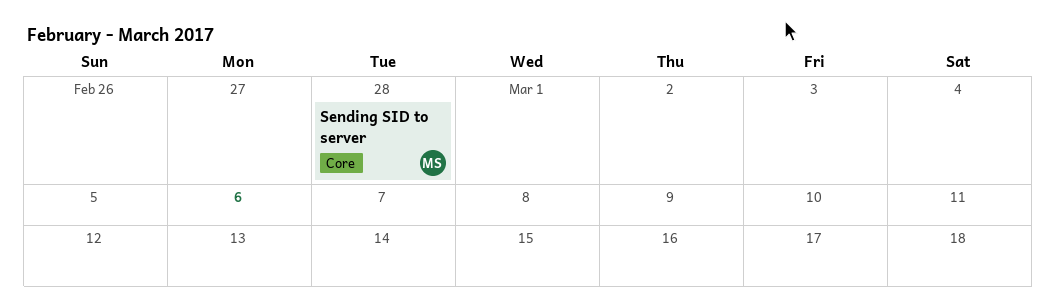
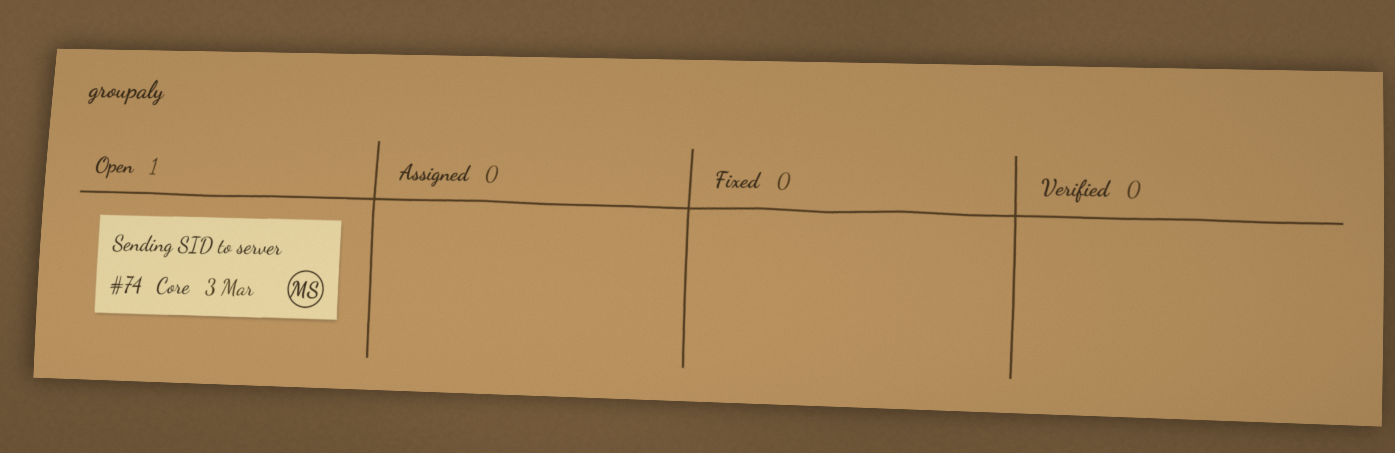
Sending SID to server, due: Feb 28 -> Mar 3

